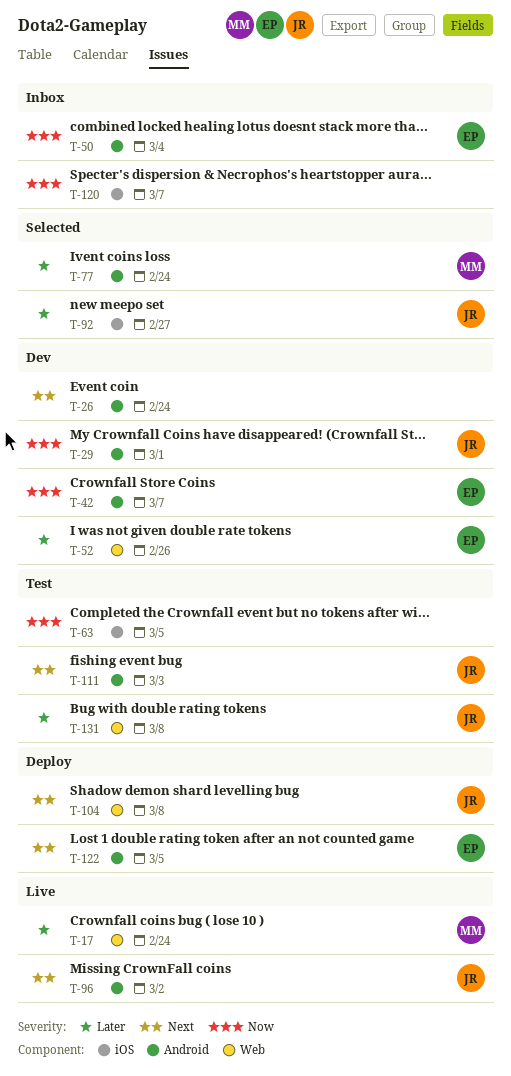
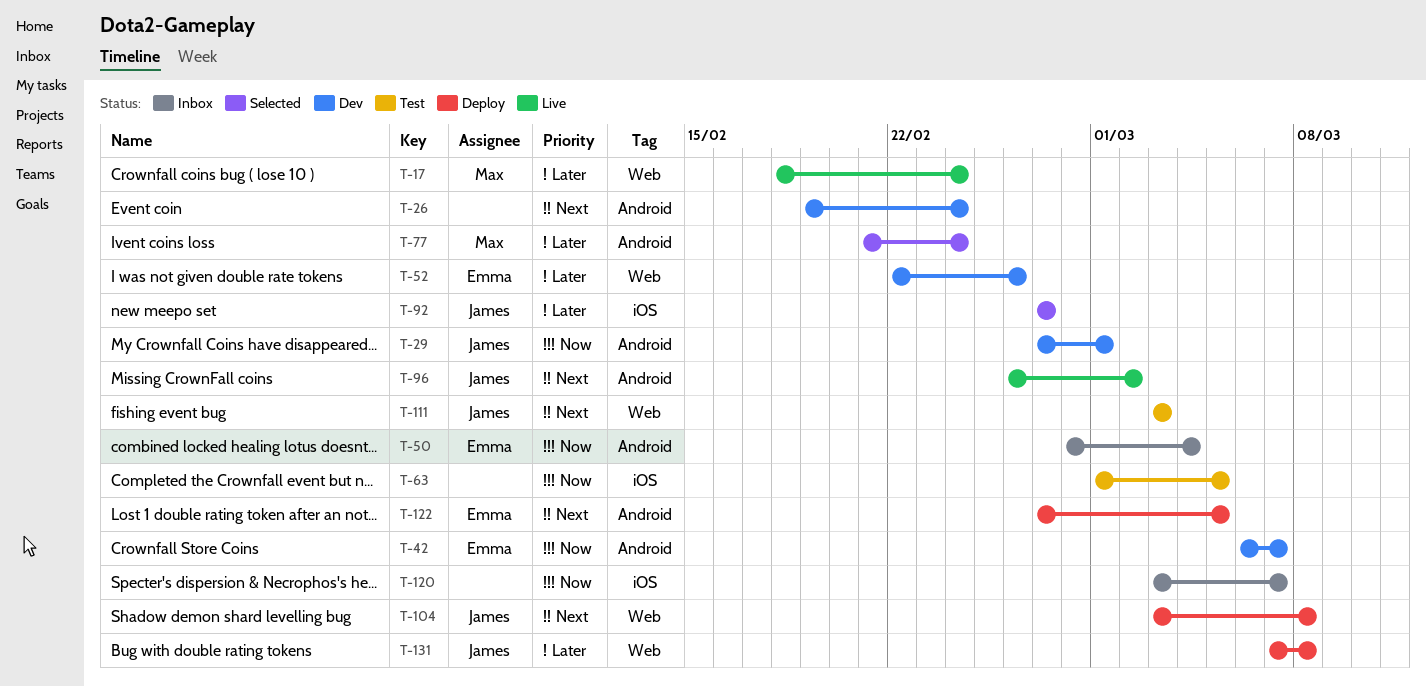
T-111, label: Android -> Web
T-131, status: Test -> Deploy

